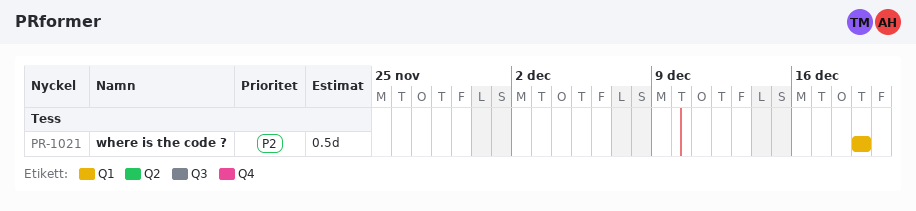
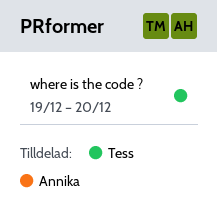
where is the code ?, due: Dec 19 -> Dec 20

